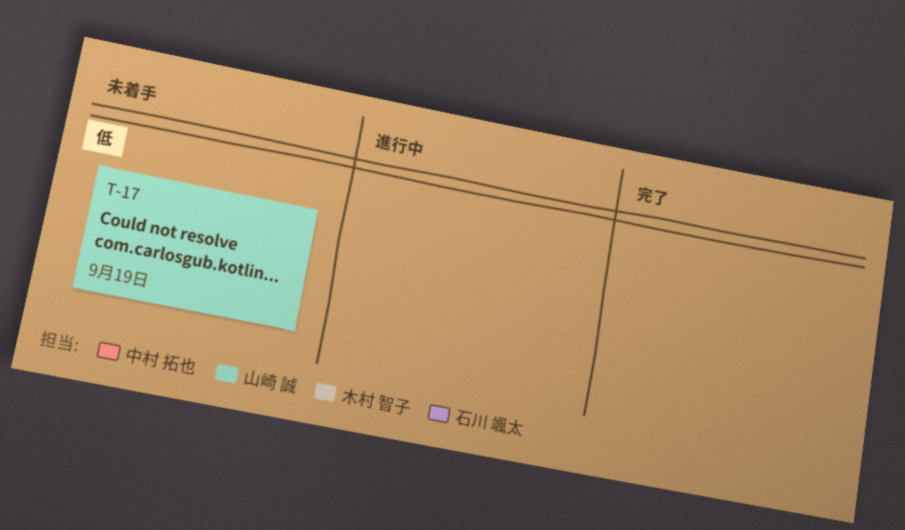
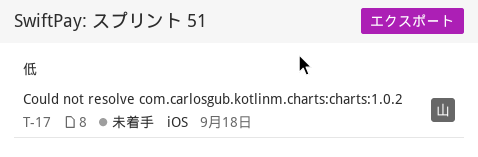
T-17, due: Sep 19 -> Sep 18

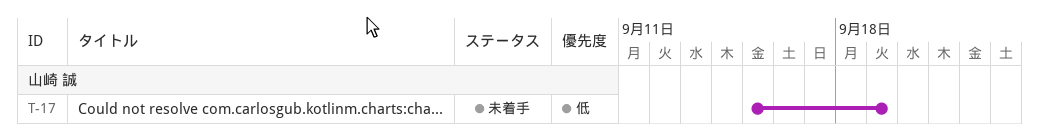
T-17, due: Sep 18 -> Sep 19

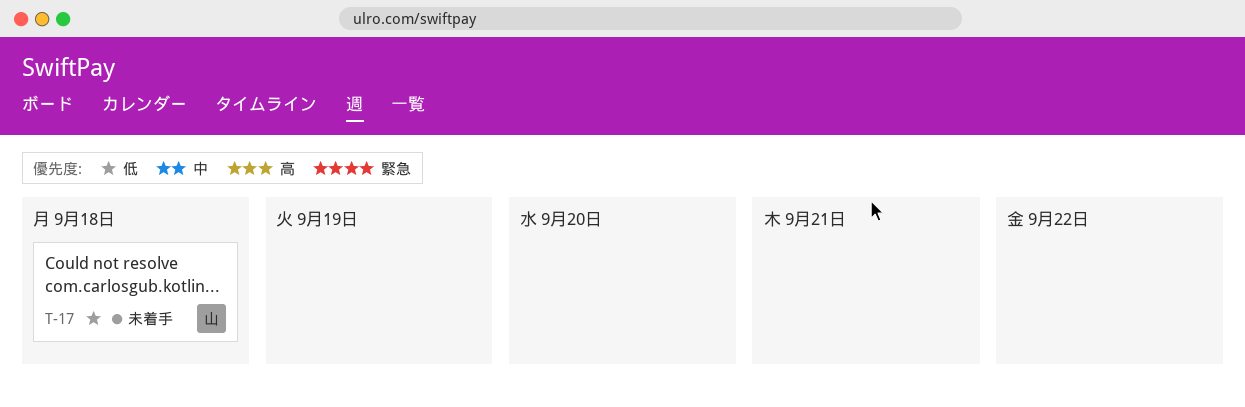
T-17, due: Sep 19 -> Sep 18

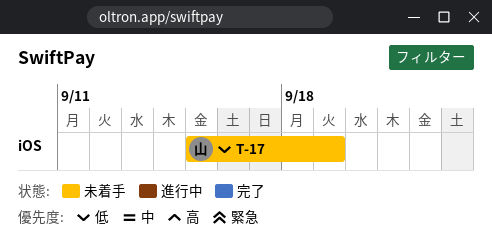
T-17, due: Sep 18 -> Sep 19

